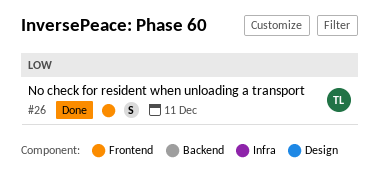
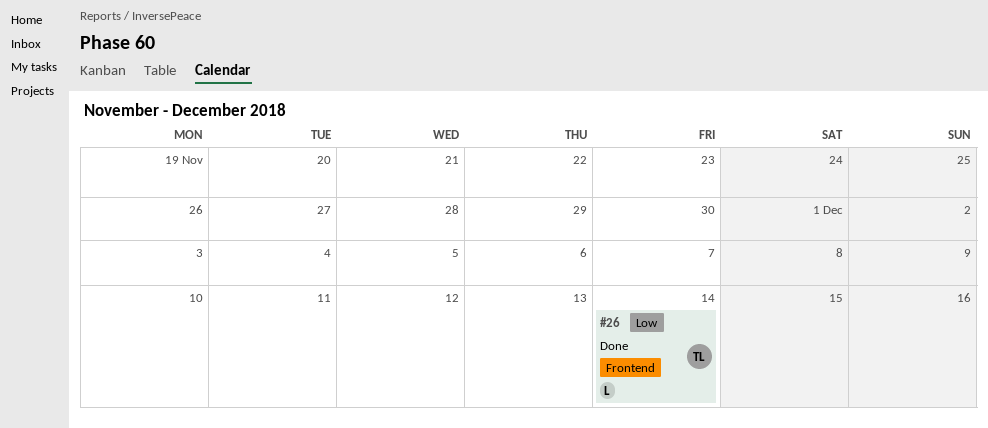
#26, estimate: S -> L
#26, due: Dec 11 -> Dec 14

